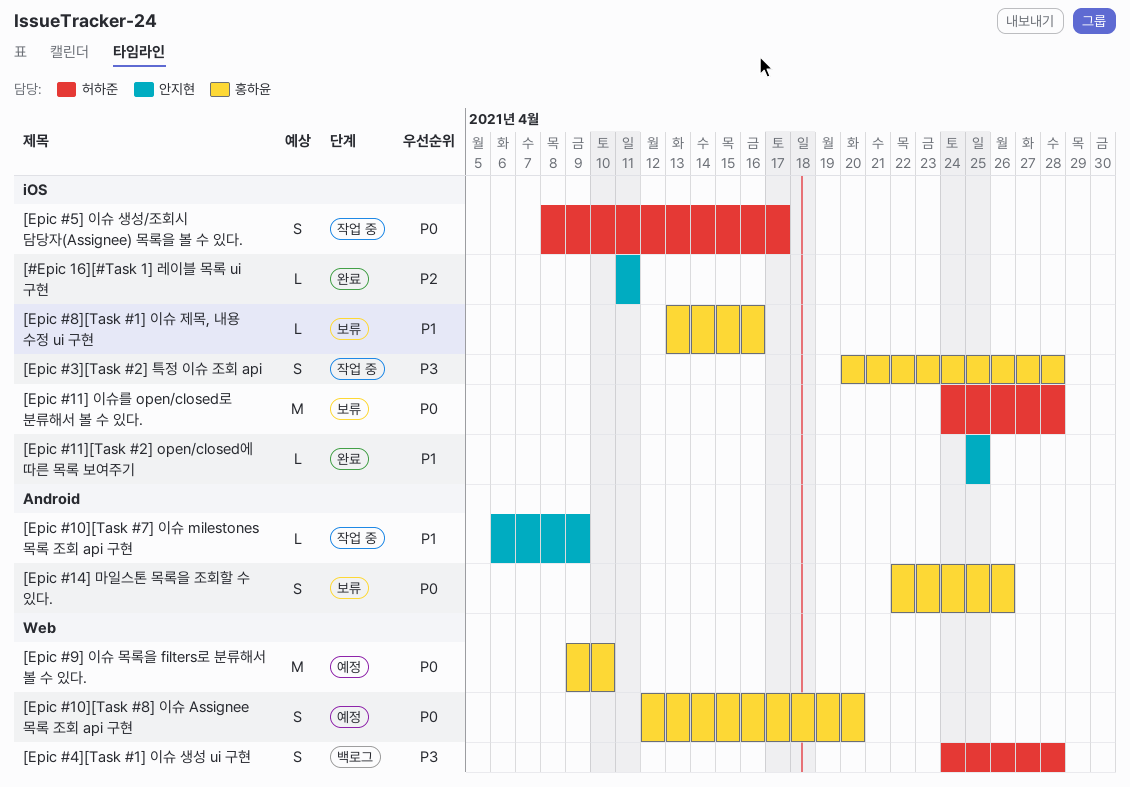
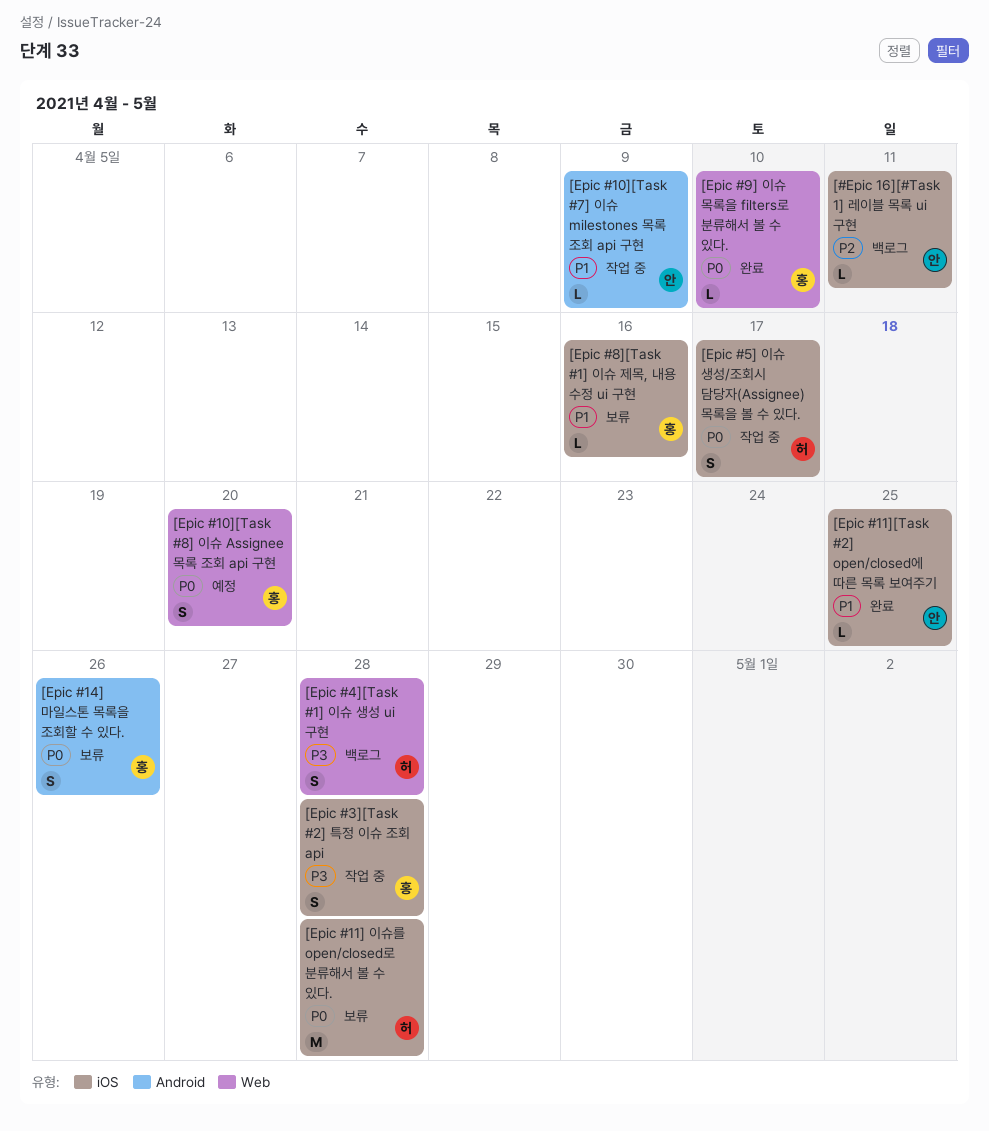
[#Epic 16][#Task 1] 레이블 목록 ui 구현, status: 완료 -> 백로그
[Epic #9] 이슈 목록을 filters로 분류해서 볼 수 있다., status: 예정 -> 완료
[Epic #9] 이슈 목록을 filters로 분류해서 볼 수 있다., estimate: M -> L

